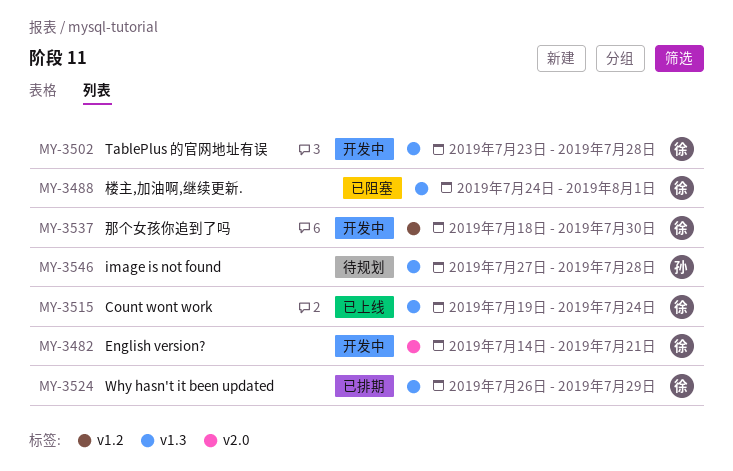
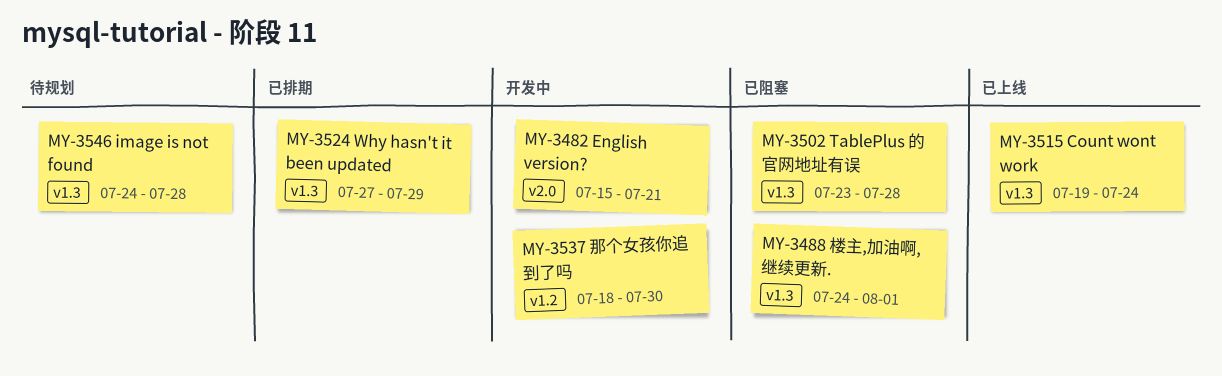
MY-3482, start: Jul 14 -> Jul 15
MY-3502, status: 开发中 -> 已阻塞
MY-3524, start: Jul 26 -> Jul 27
MY-3546, start: Jul 27 -> Jul 24

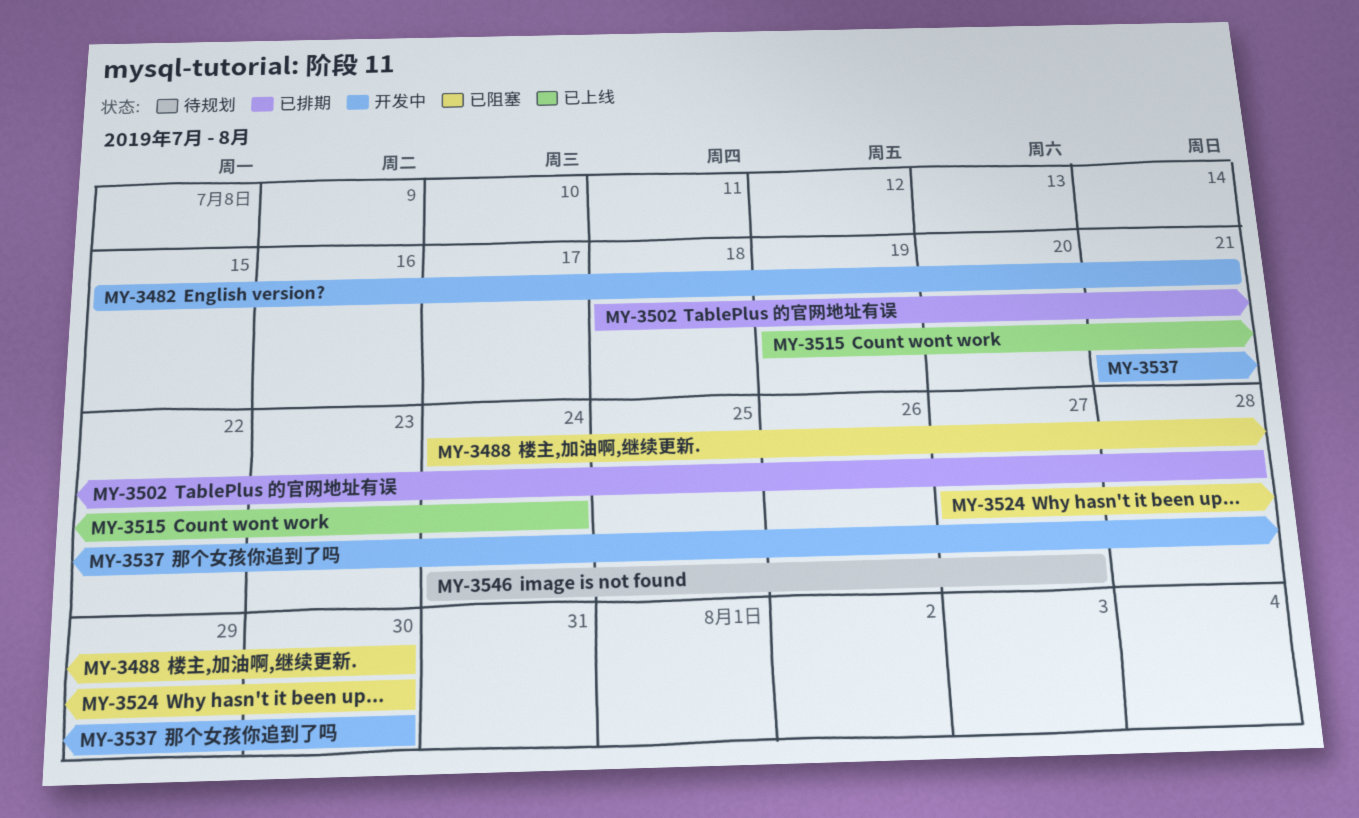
MY-3488, due: Aug 1 -> Jul 30
MY-3502, status: 已阻塞 -> 已排期
MY-3502, start: Jul 23 -> Jul 18
MY-3524, status: 已排期 -> 已阻塞
MY-3524, due: Jul 29 -> Jul 30
MY-3537, start: Jul 18 -> Jul 21
MY-3546, due: Jul 28 -> Jul 27

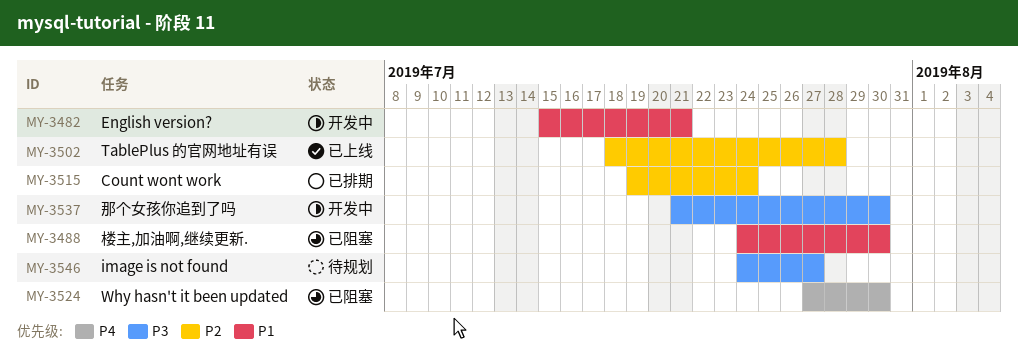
MY-3502, status: 已排期 -> 已上线
MY-3515, status: 已上线 -> 已排期

